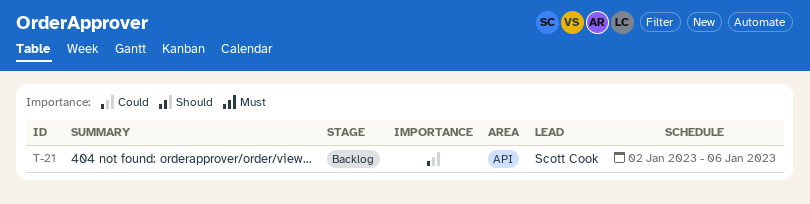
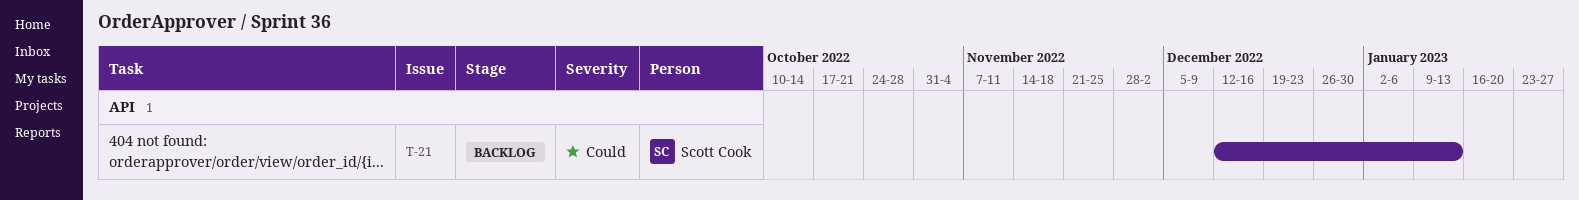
T-21, start: Jan 2 -> Dec 12
T-21, due: Jan 6 -> Jan 13

